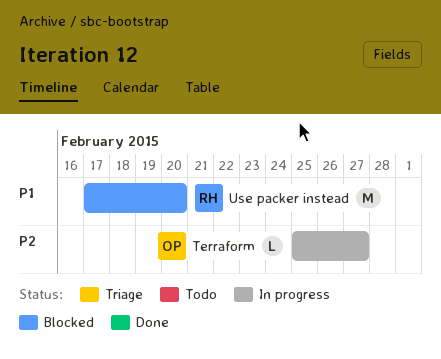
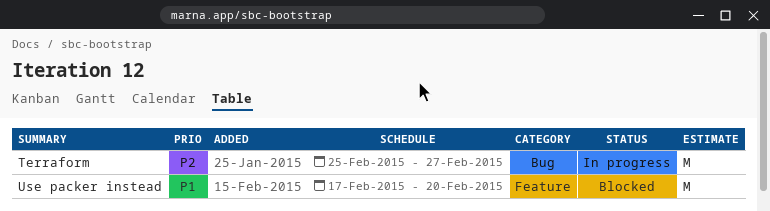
Terraform, estimate: L -> M

